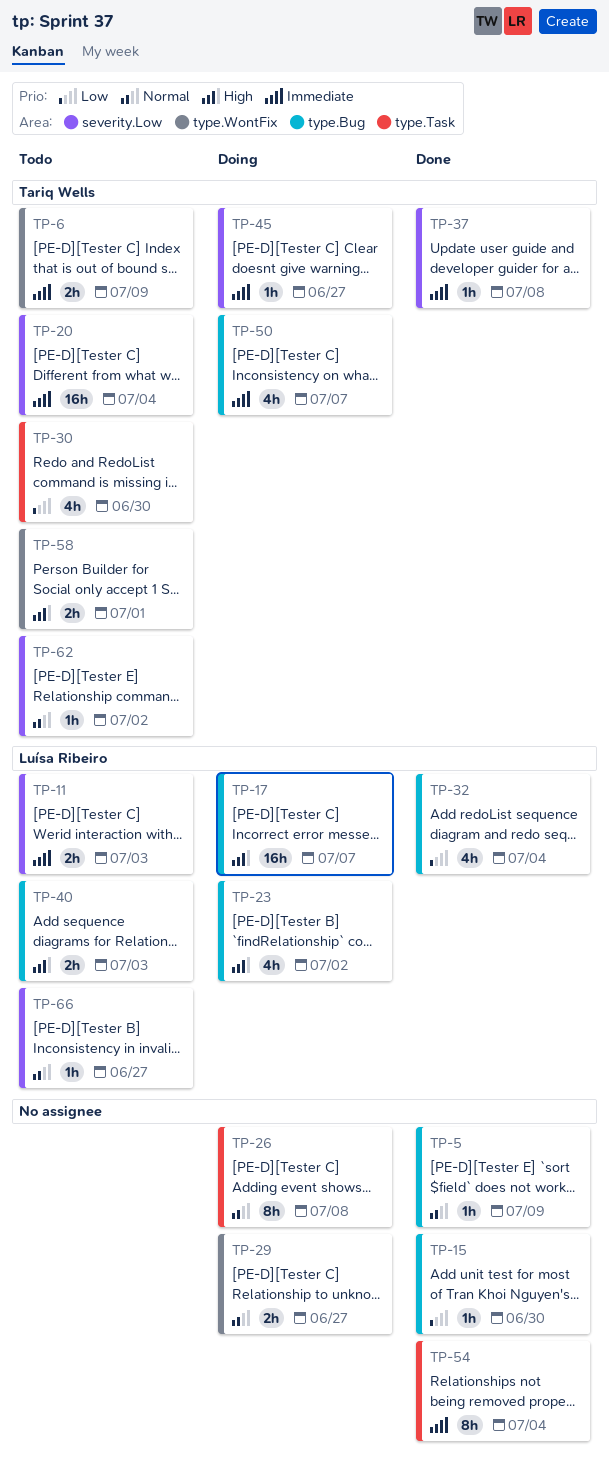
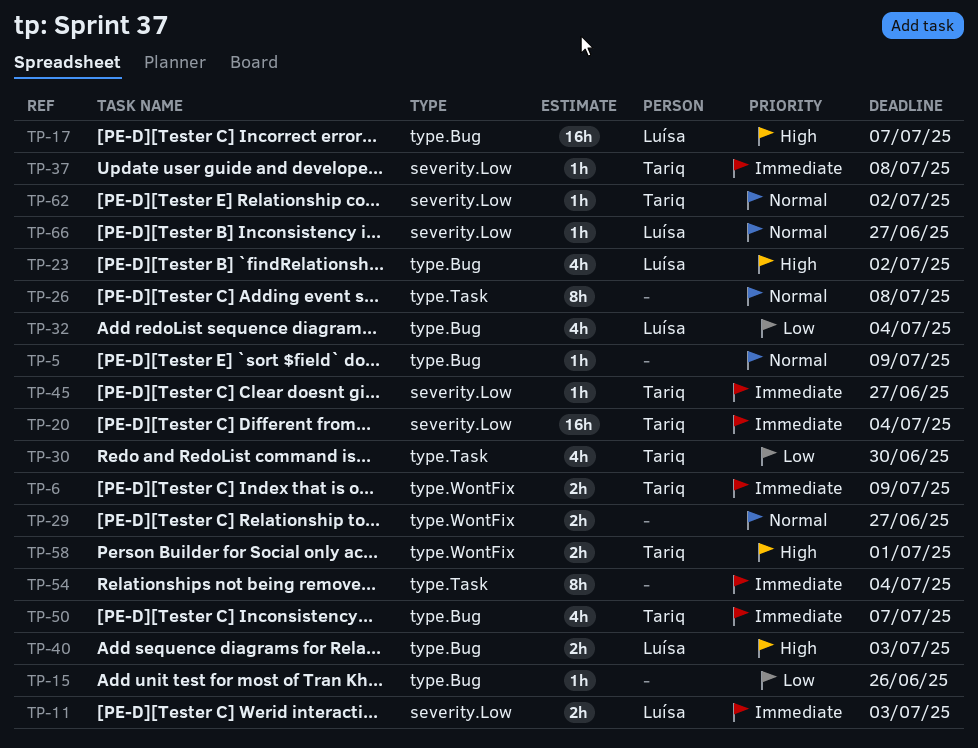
TP-15, due: Jun 30 -> Jun 26

